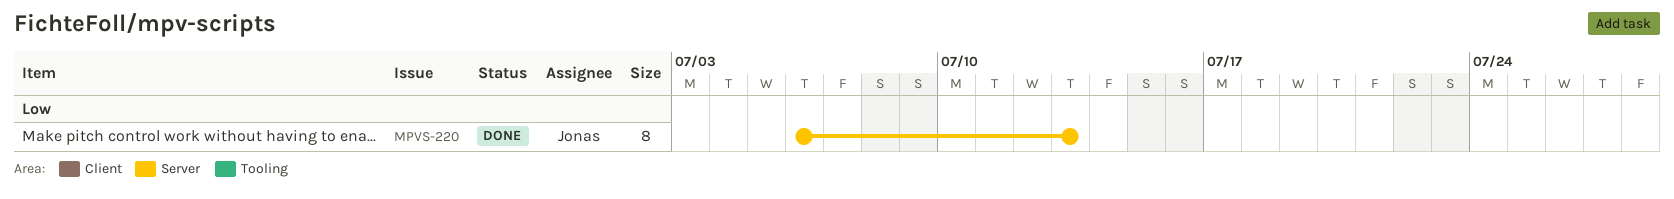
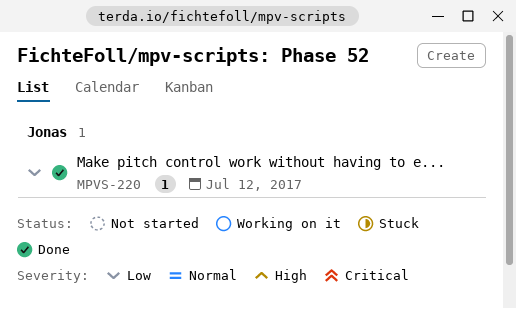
MPVS-220, estimate: 8 -> 1
MPVS-220, due: Jul 13 -> Jul 12

